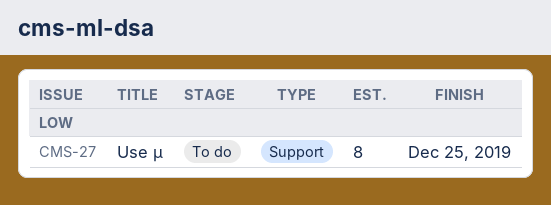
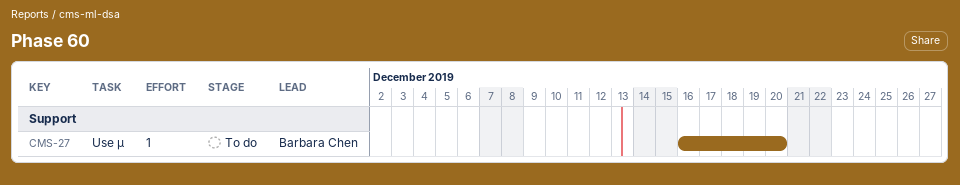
CMS-27, estimate: 8 -> 1
CMS-27, due: Dec 25 -> Dec 20

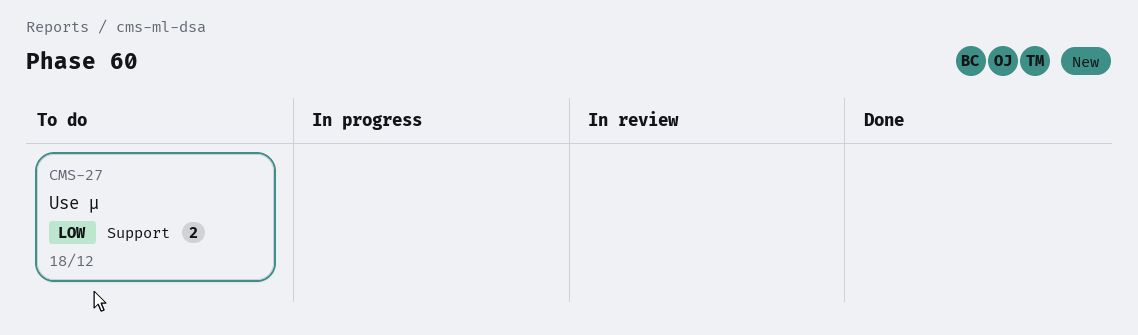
CMS-27, estimate: 1 -> 2
CMS-27, due: Dec 20 -> Dec 18

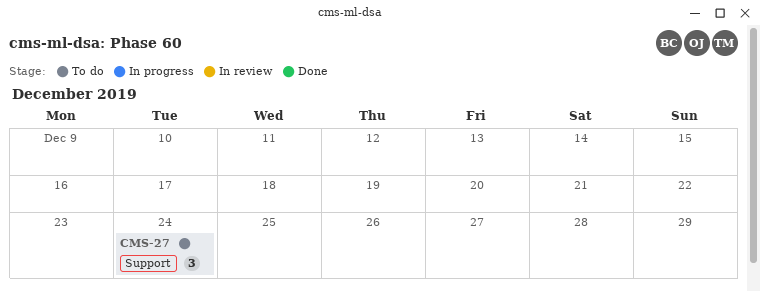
CMS-27, estimate: 2 -> 3
CMS-27, due: Dec 18 -> Dec 24

